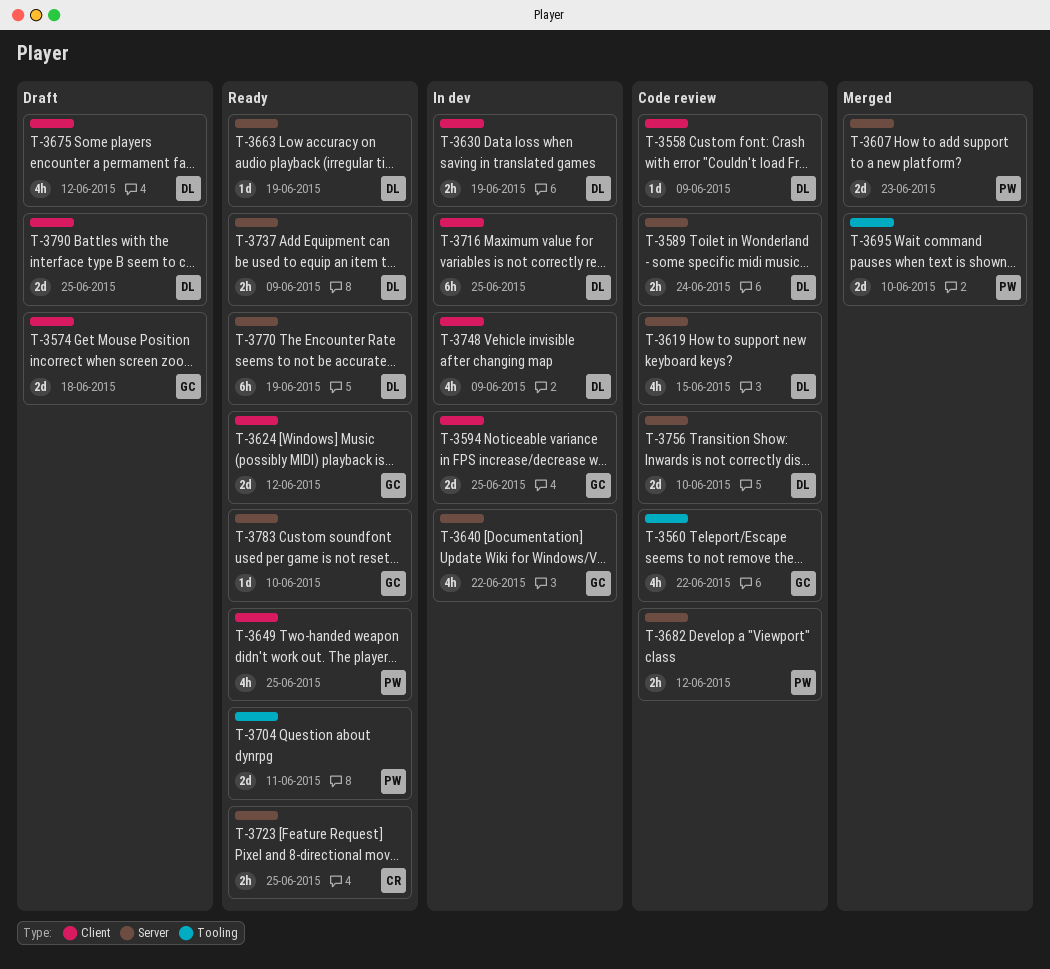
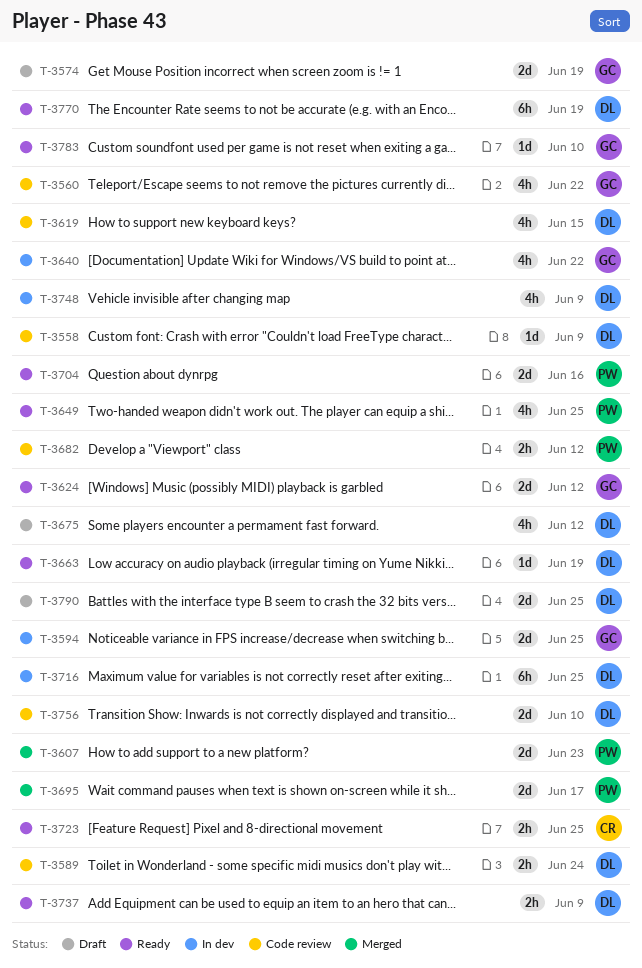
T-3574, due: Jun 18 -> Jun 19
T-3630: present -> none
T-3695, due: Jun 10 -> Jun 17
T-3704, due: Jun 11 -> Jun 16

